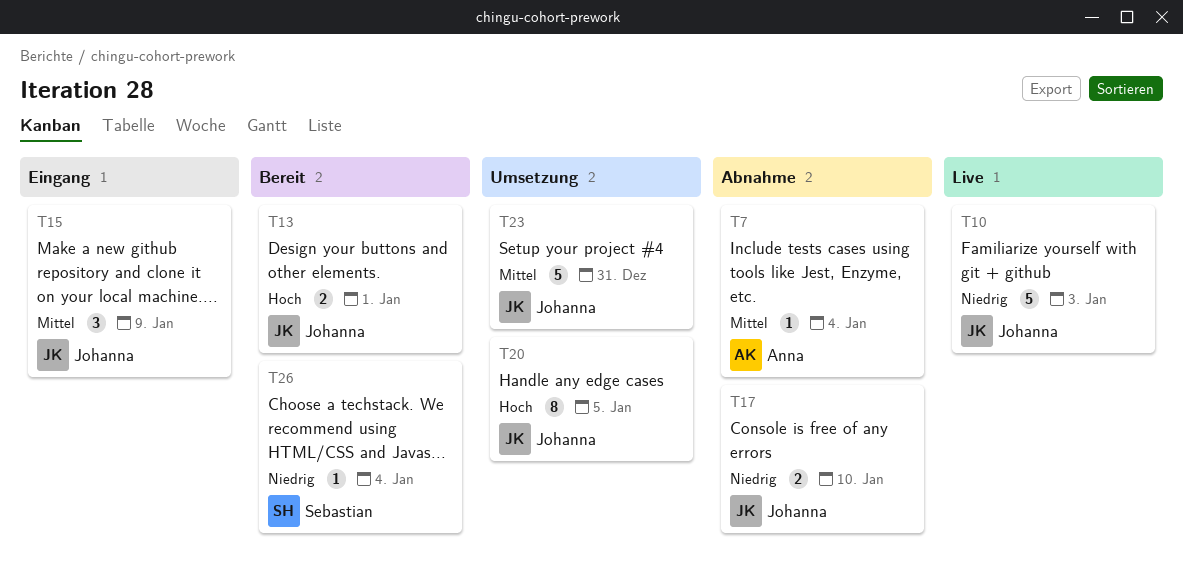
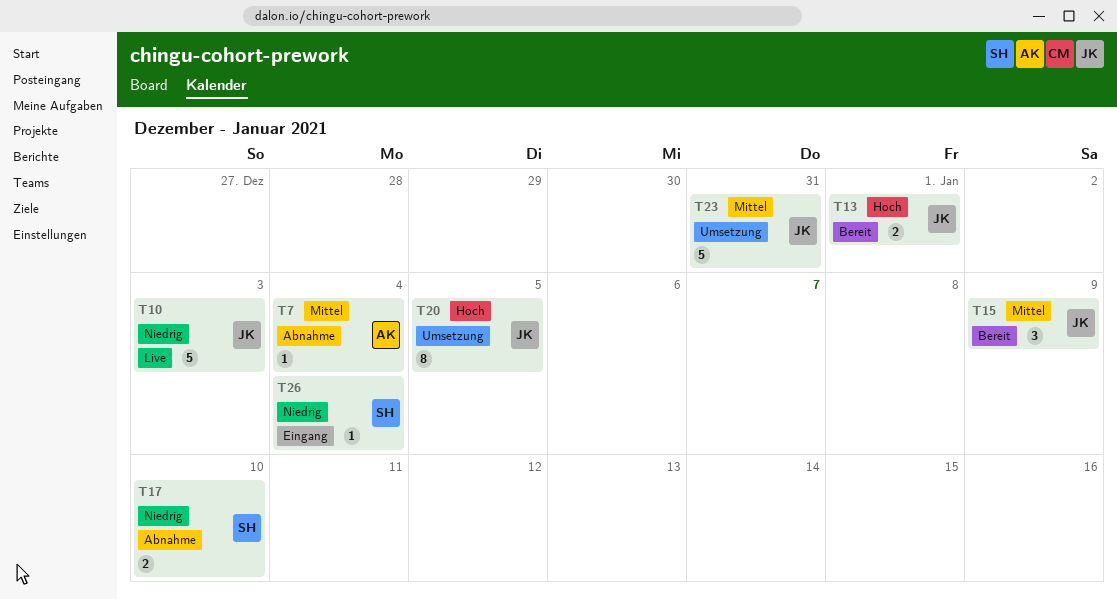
T15, status: Eingang -> Bereit
T17, owner: Johanna -> Sebastian
T26, status: Bereit -> Eingang

